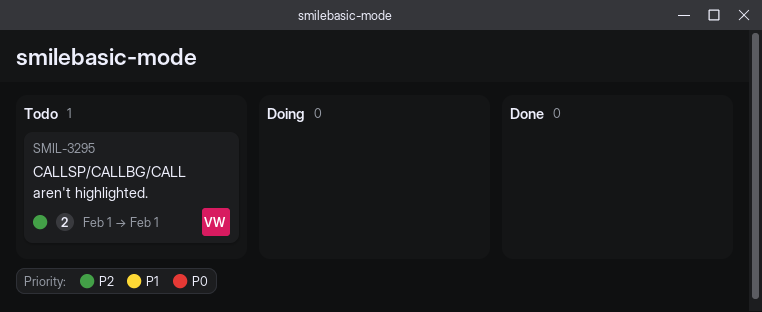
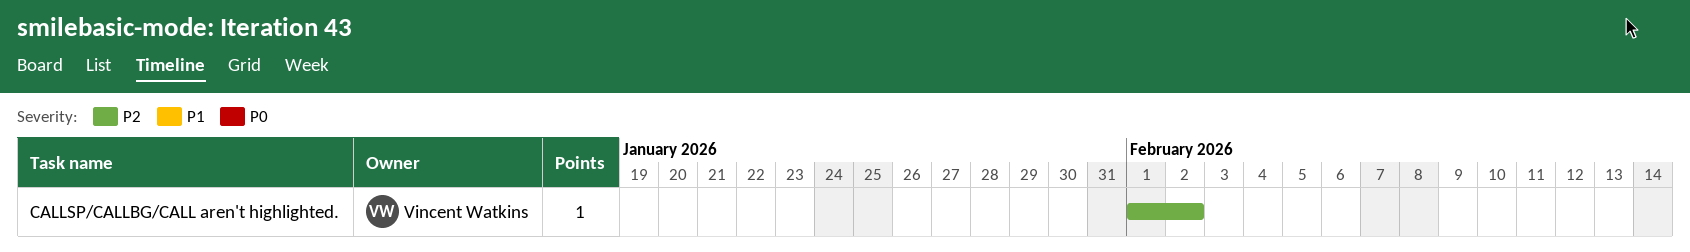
CALLSP/CALLBG/CALL aren't highlighted., estimate: 2 -> 1
CALLSP/CALLBG/CALL aren't highlighted., due: Feb 1 -> Feb 2

